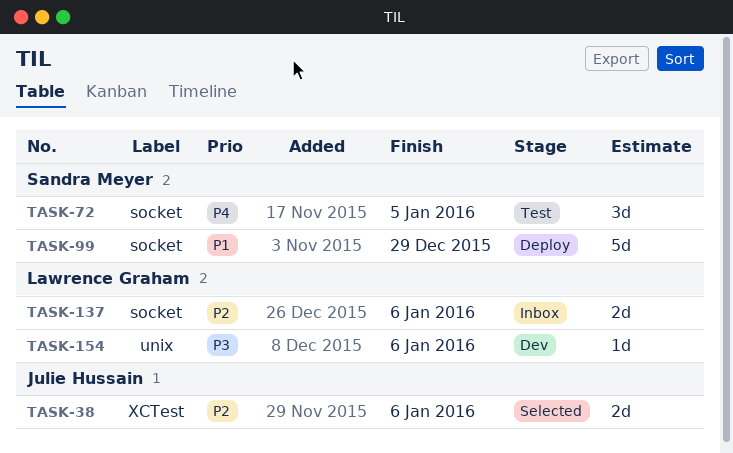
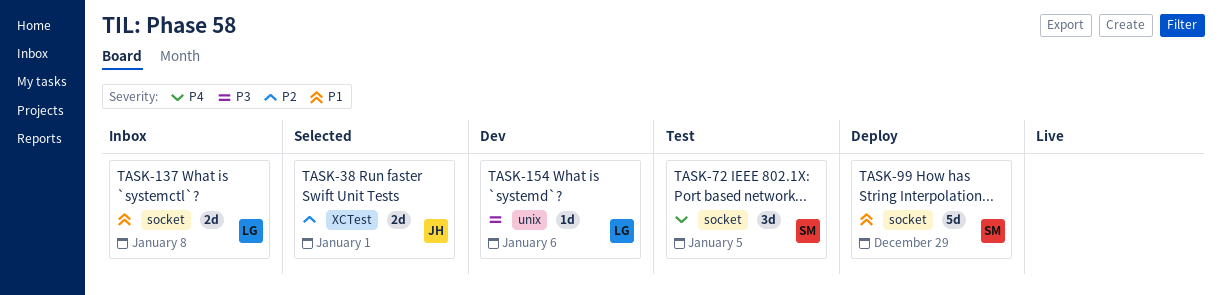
TASK-38, due: Jan 6 -> Jan 1
TASK-137, priority: P2 -> P1
TASK-137, due: Jan 6 -> Jan 8

